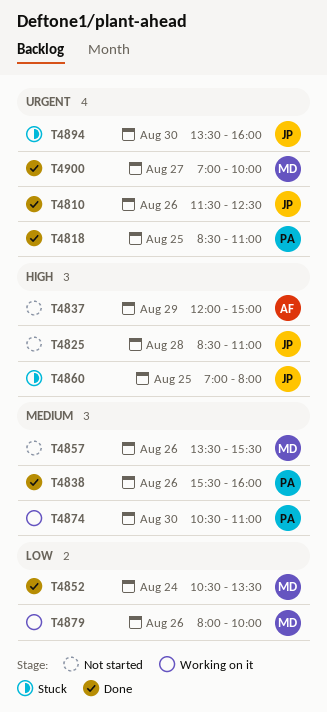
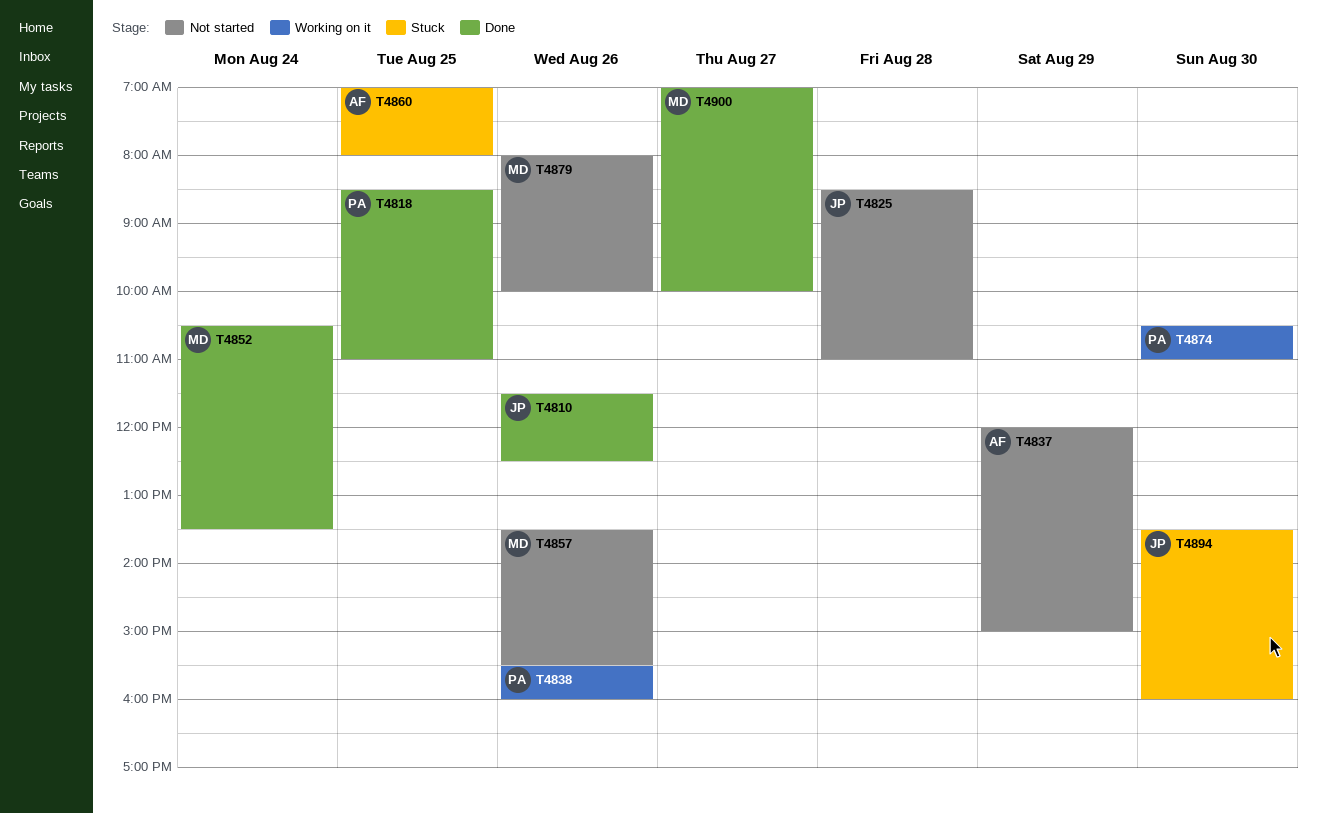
T4838, status: Done -> Working on it
T4860, owner: JP -> AF
T4879, status: Working on it -> Not started

